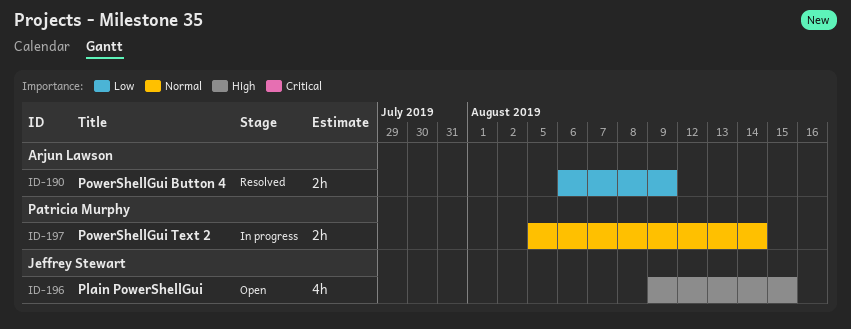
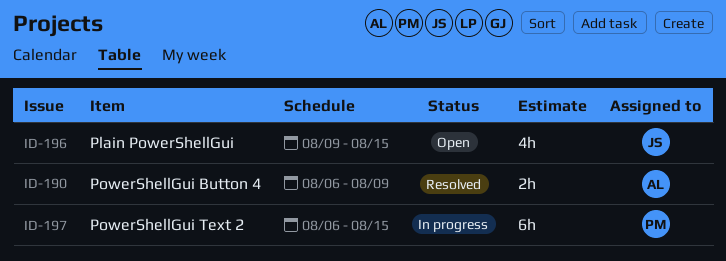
ID-197, estimate: 2h -> 6h
ID-197, start: Aug 5 -> Aug 6
ID-197, due: Aug 14 -> Aug 15

